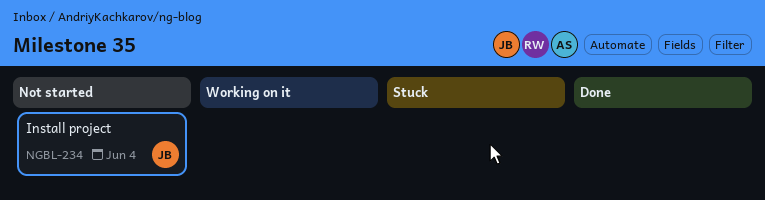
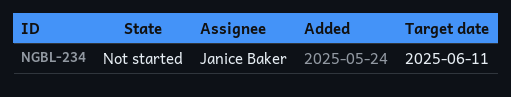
NGBL-234, due: Jun 4 -> Jun 11

